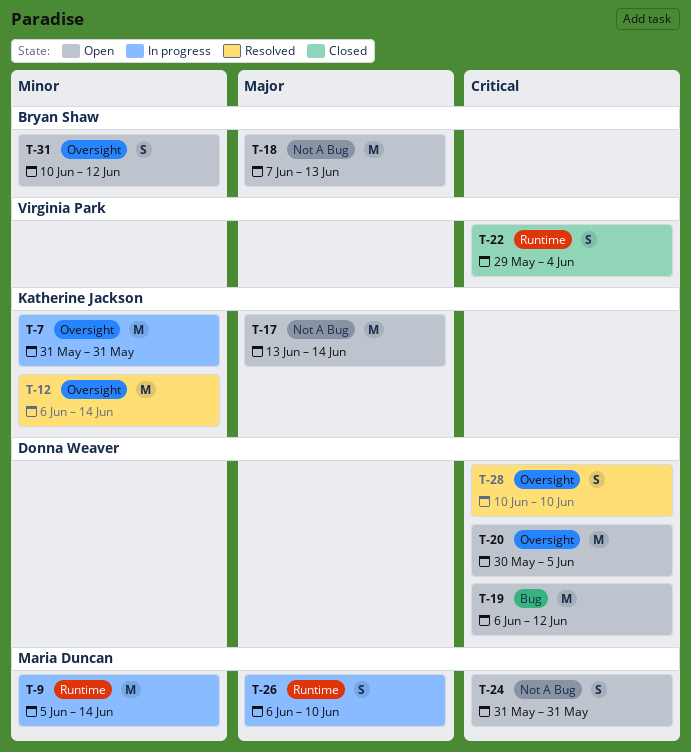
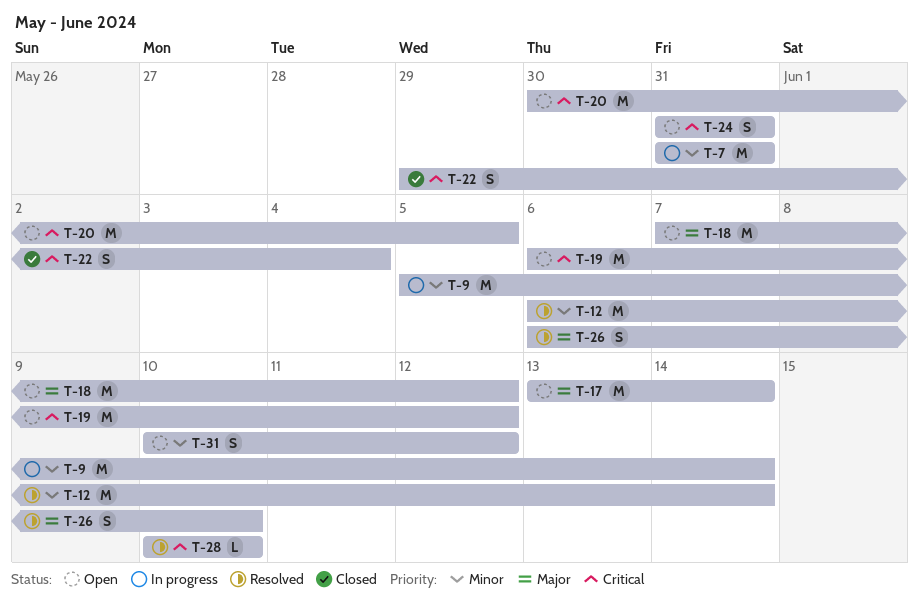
T-18, due: Jun 13 -> Jun 12
T-26, status: In progress -> Resolved
T-28, estimate: S -> L

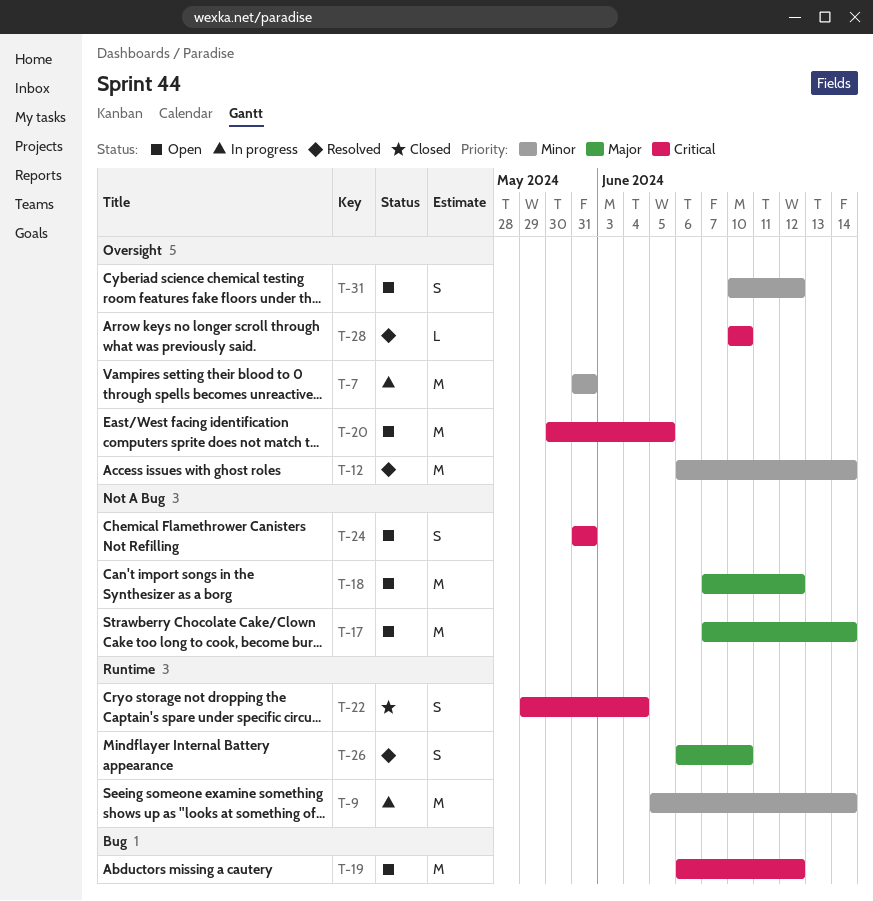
T-17, start: Jun 13 -> Jun 7

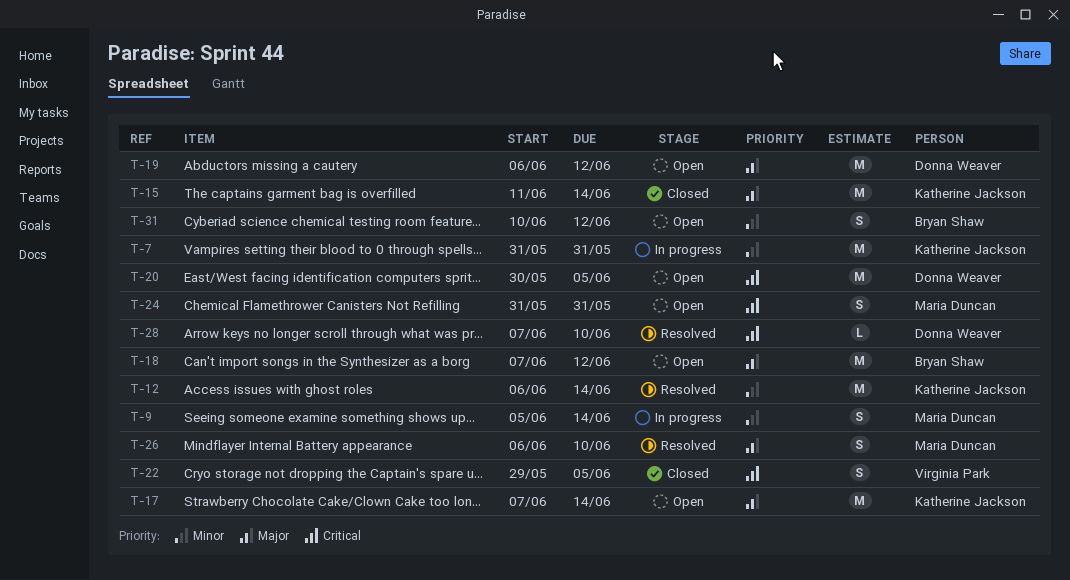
T-9, estimate: M -> S
T-15: none -> present
T-19, priority: Critical -> Major
T-22, due: Jun 4 -> Jun 5
T-28, start: Jun 10 -> Jun 7

